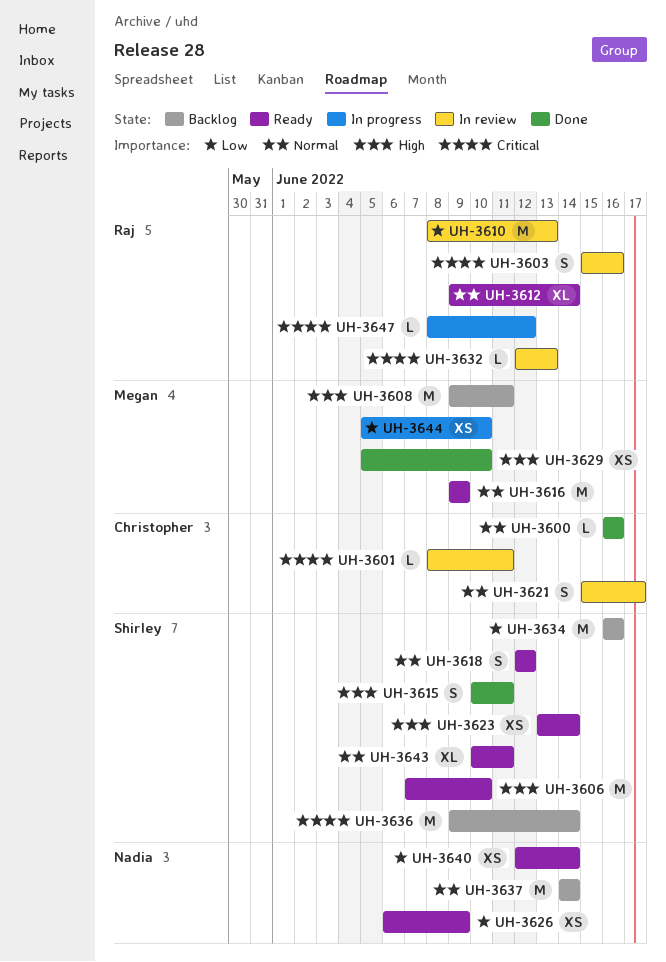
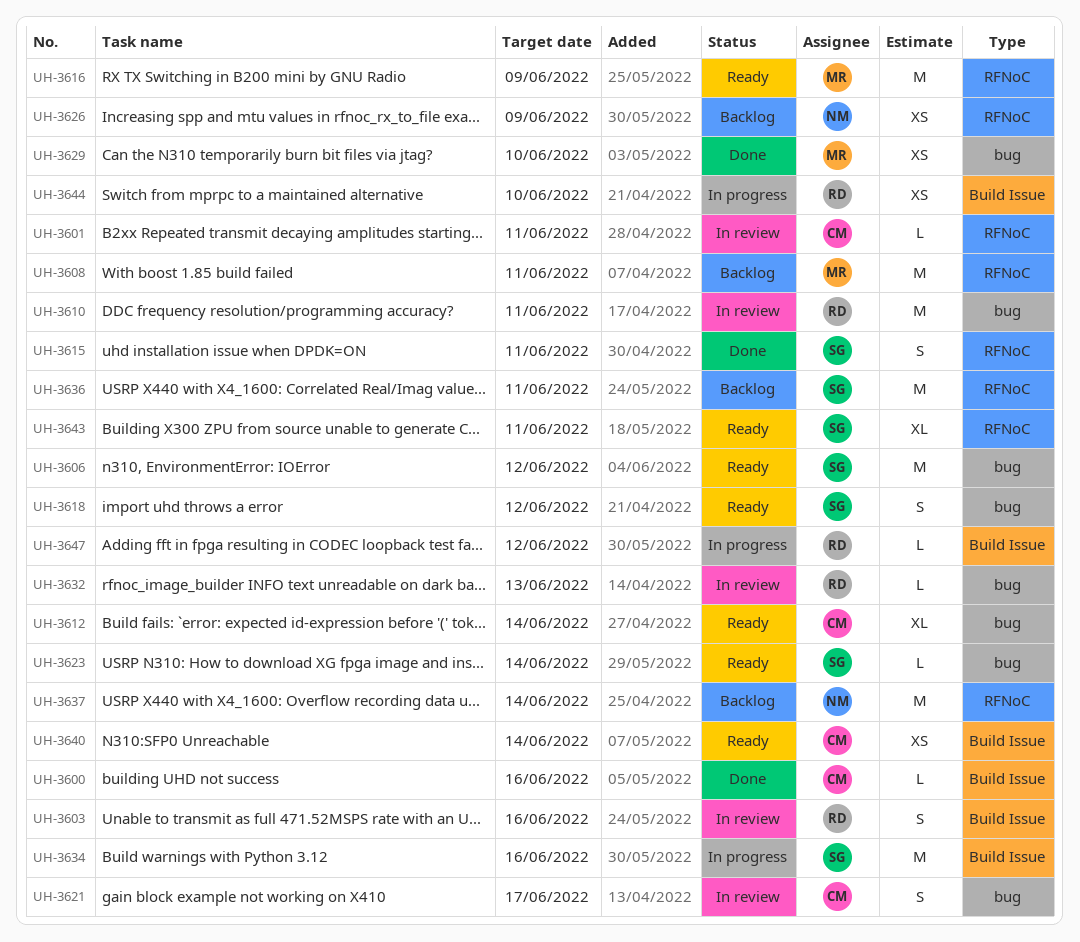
UH-3606, due: Jun 10 -> Jun 12
UH-3610, due: Jun 13 -> Jun 11
UH-3612, owner: Raj -> Christopher
UH-3623, estimate: XS -> L
UH-3626, status: Ready -> Backlog
UH-3634, status: Backlog -> In progress
UH-3636, due: Jun 14 -> Jun 11
UH-3640, owner: Nadia -> Christopher
UH-3644, owner: Megan -> Raj

